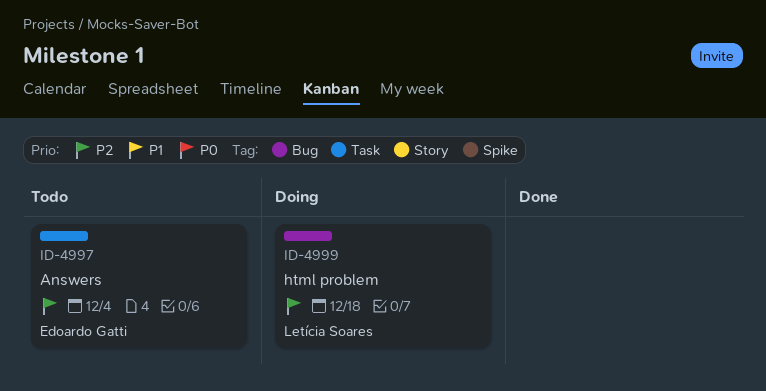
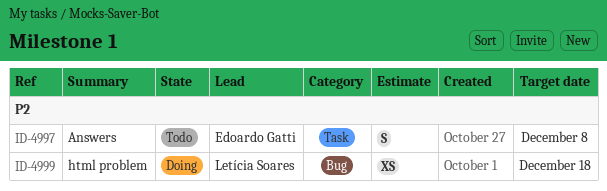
ID-4997, due: Dec 4 -> Dec 8

